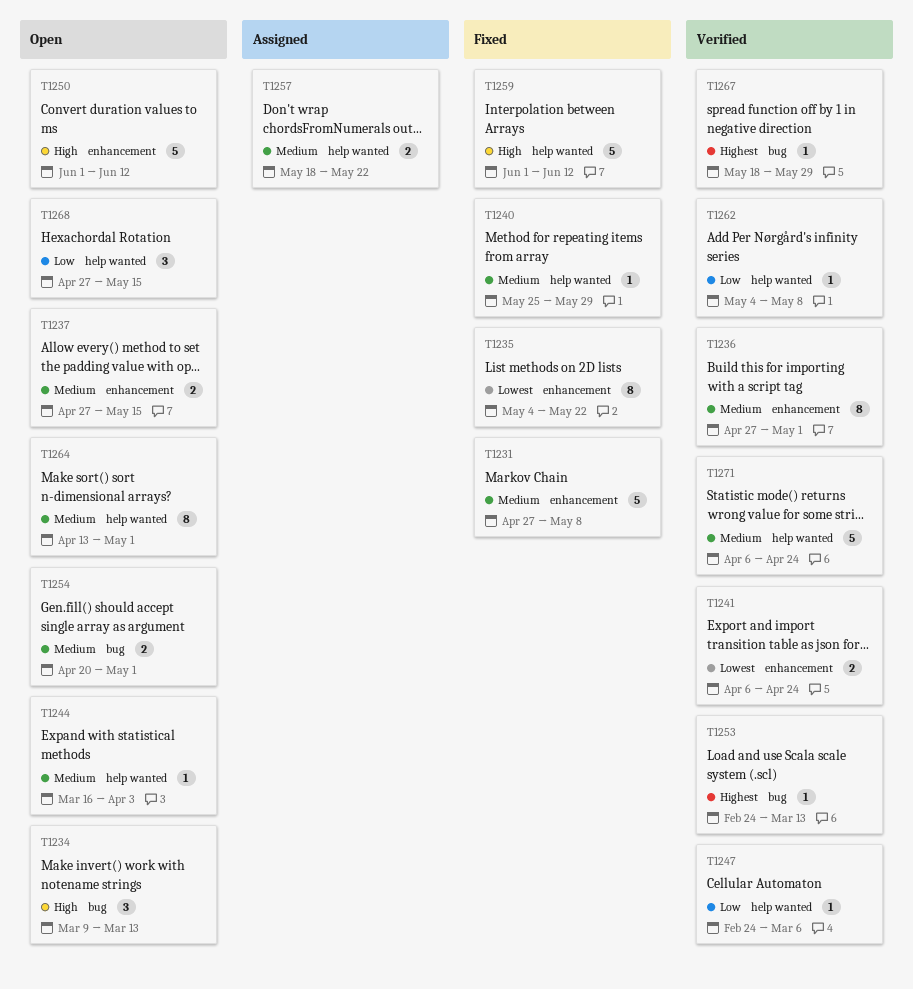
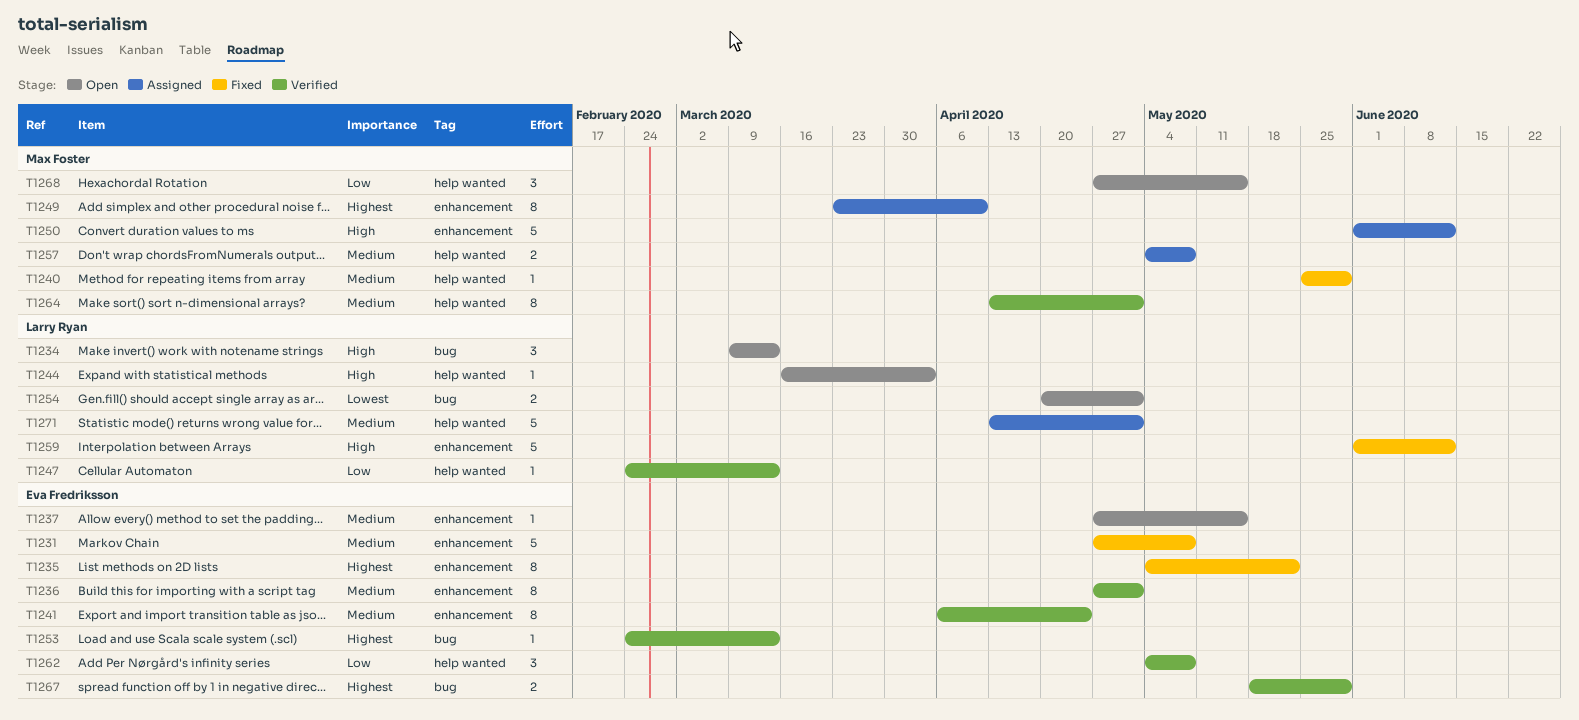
T1235, priority: Lowest -> Highest
T1237, estimate: 2 -> 1
T1241, priority: Lowest -> Medium
T1241, estimate: 2 -> 8
T1244, priority: Medium -> High
T1247, due: Mar 6 -> Mar 13
T1249: none -> present
T1250, status: Open -> Assigned
T1254, priority: Medium -> Lowest
T1257, start: May 18 -> May 4
T1257, due: May 22 -> May 8
T1259, label: help wanted -> enhancement
T1262, estimate: 1 -> 3
T1264, status: Open -> Verified
T1267, estimate: 1 -> 2
T1271, status: Verified -> Assigned
T1271, start: Apr 6 -> Apr 13
T1271, due: Apr 24 -> May 1

